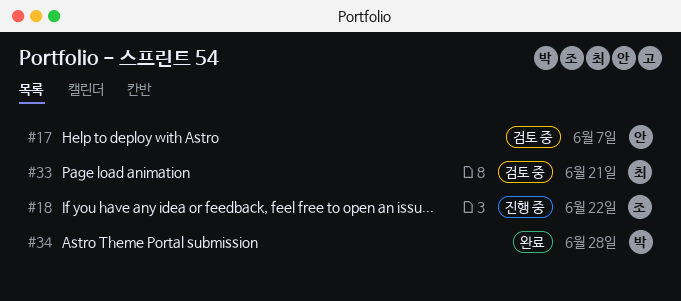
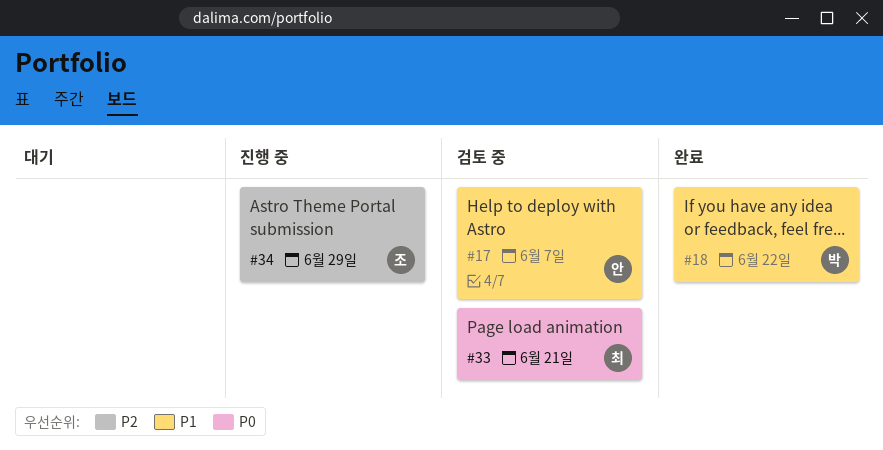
#18, status: 진행 중 -> 완료
#18, owner: 조 -> 박
#34, status: 완료 -> 진행 중
#34, owner: 박 -> 조
#34, due: Jun 28 -> Jun 29

